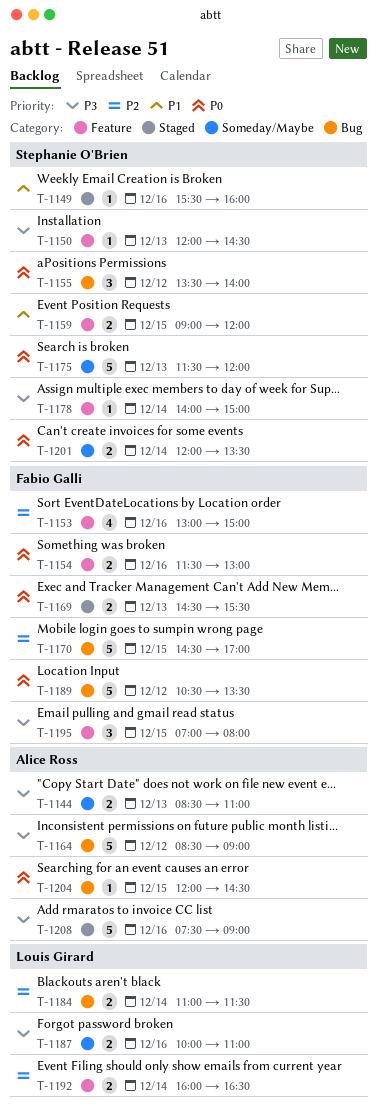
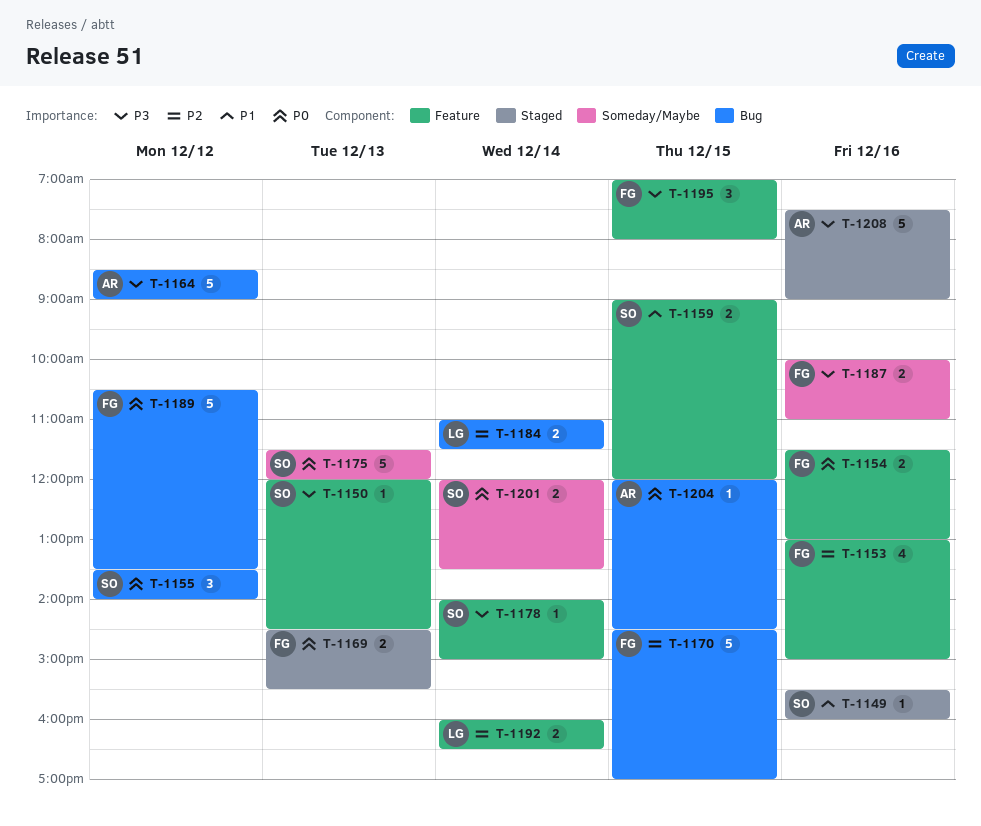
T-1144: present -> none
T-1187, owner: Louis Girard -> Fabio Galli

